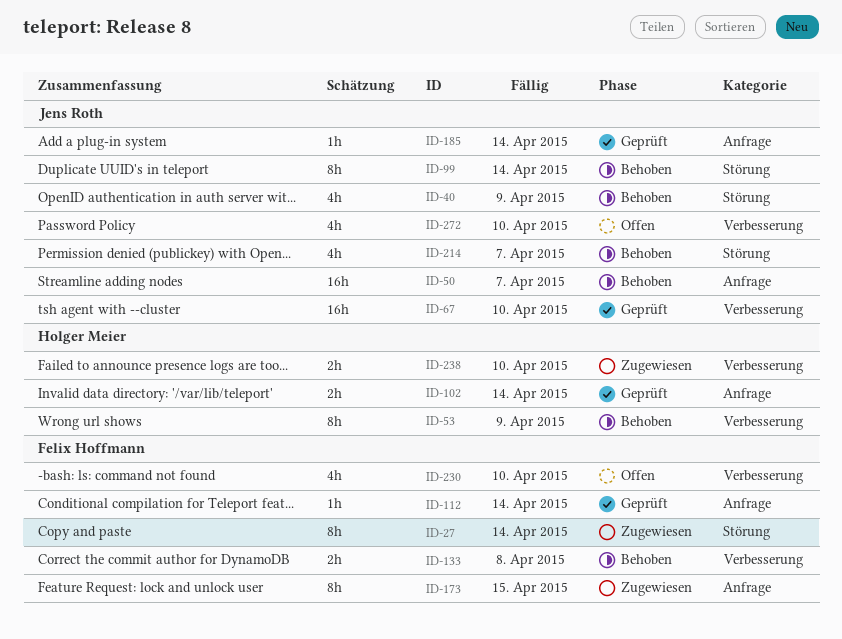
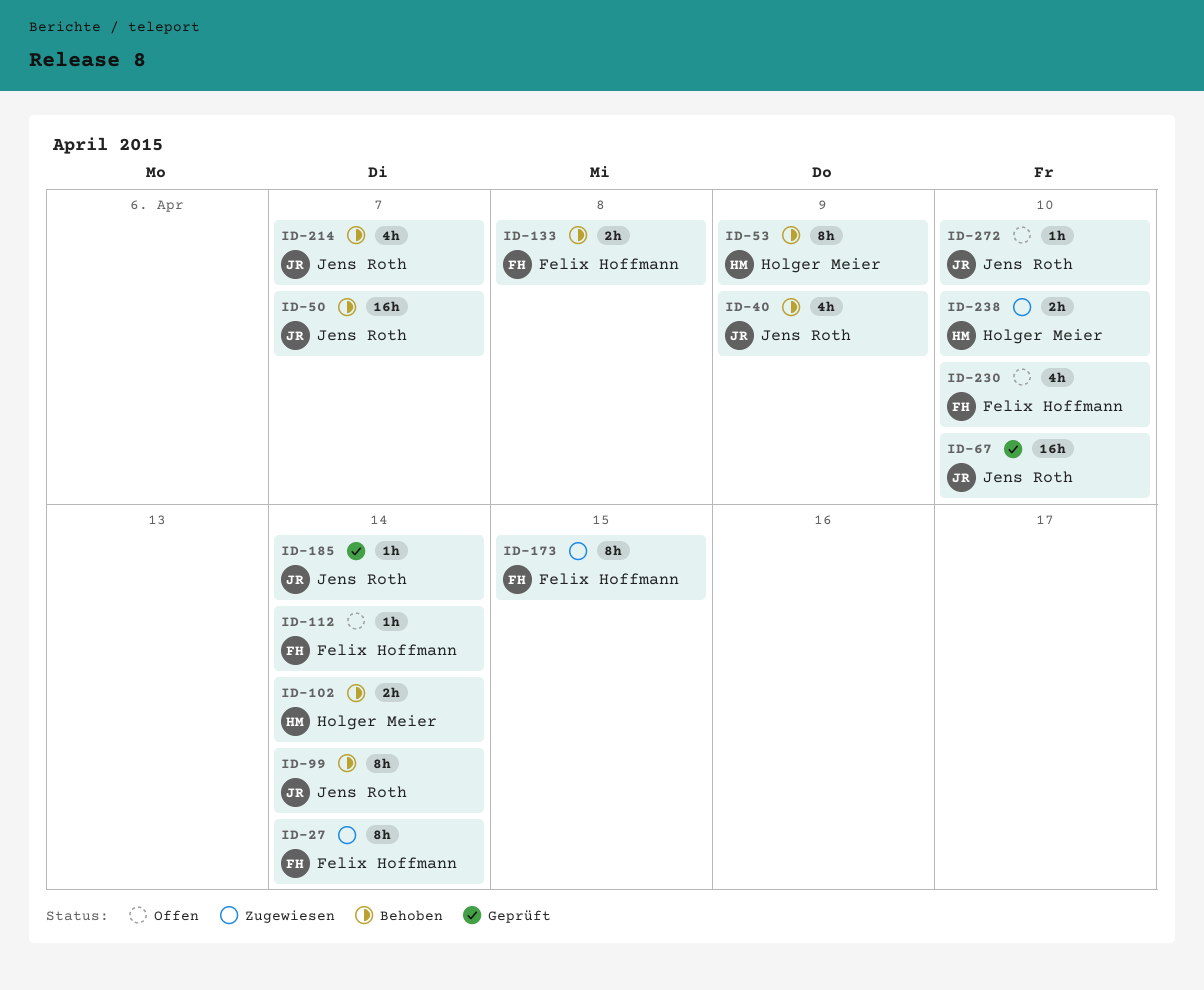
ID-102, status: Geprüft -> Behoben
ID-112, status: Geprüft -> Offen
ID-272, estimate: 4h -> 1h

